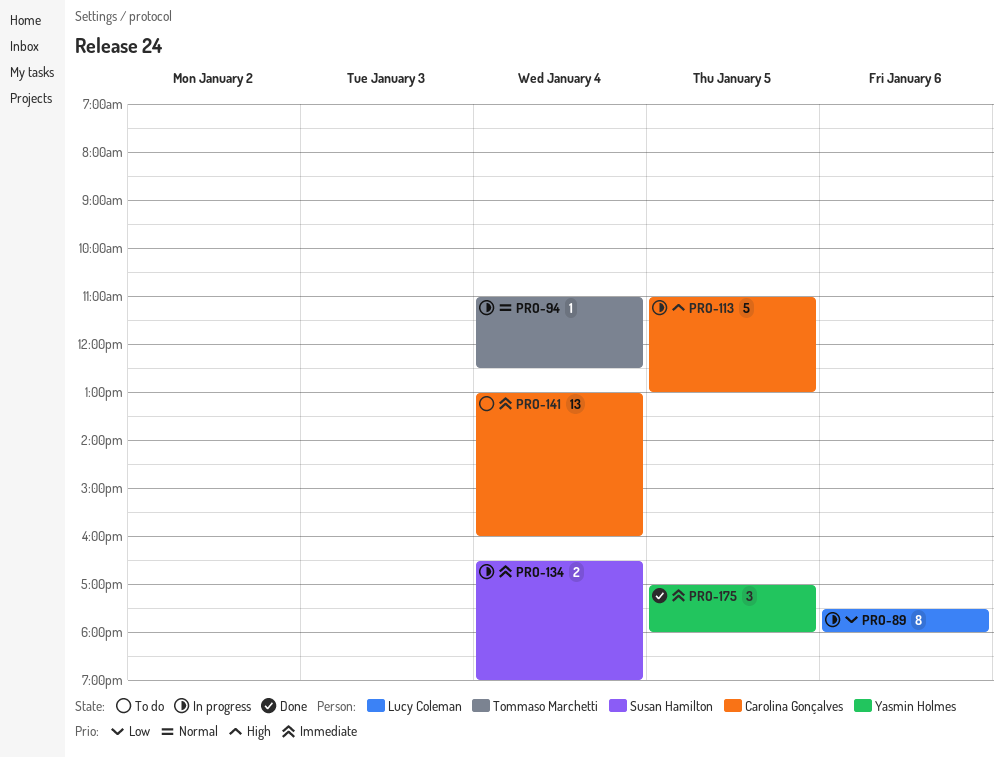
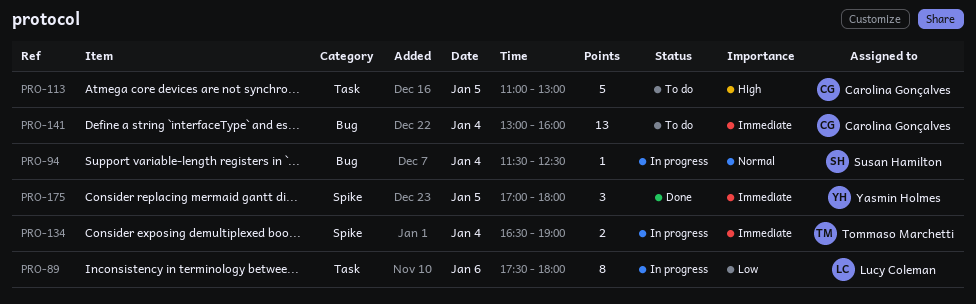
PRO-94, owner: Tommaso Marchetti -> Susan Hamilton
PRO-94, begins: 11:00 -> 11:30
PRO-113, status: In progress -> To do
PRO-134, owner: Susan Hamilton -> Tommaso Marchetti

